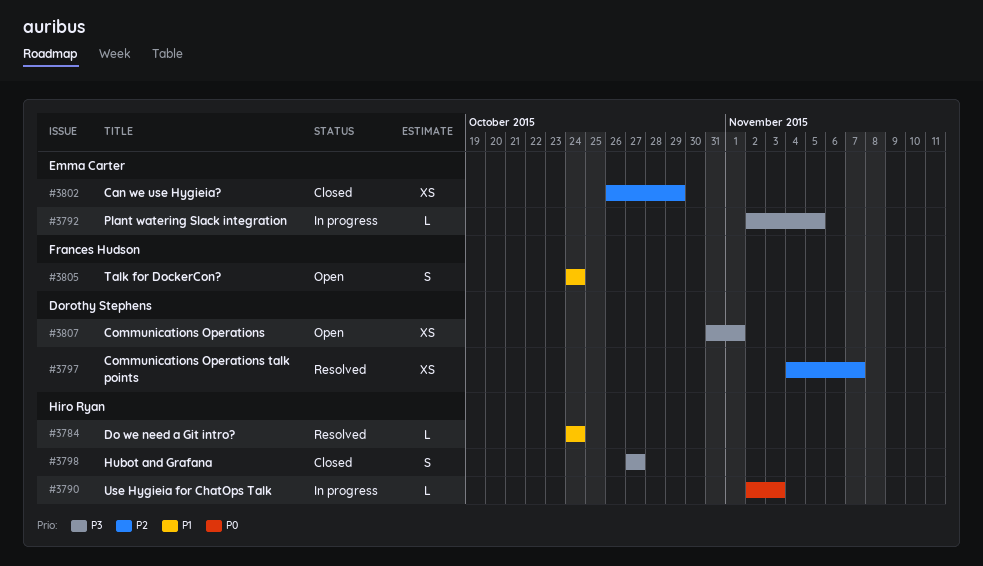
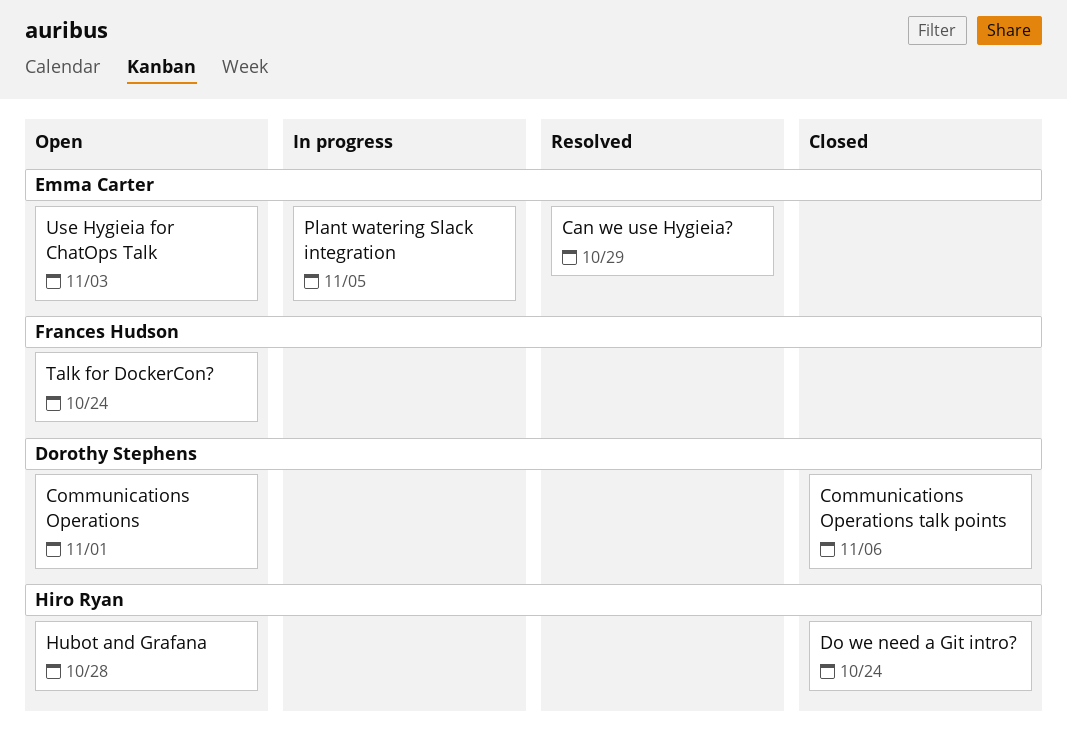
Can we use Hygieia?, status: Closed -> Resolved
Communications Operations talk points, status: Resolved -> Closed
Communications Operations talk points, due: Nov 7 -> Nov 6
Do we need a Git intro?, status: Resolved -> Closed
Hubot and Grafana, status: Closed -> Open
Hubot and Grafana, due: Oct 27 -> Oct 28
Use Hygieia for ChatOps Talk, status: In progress -> Open
Use Hygieia for ChatOps Talk, owner: Hiro Ryan -> Emma Carter

